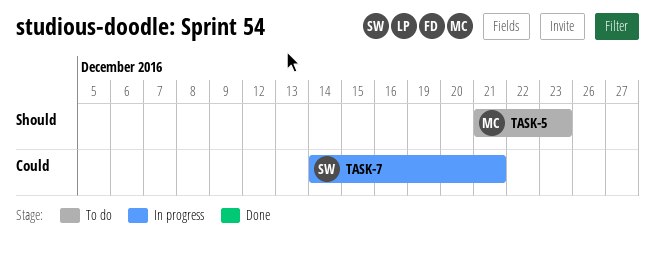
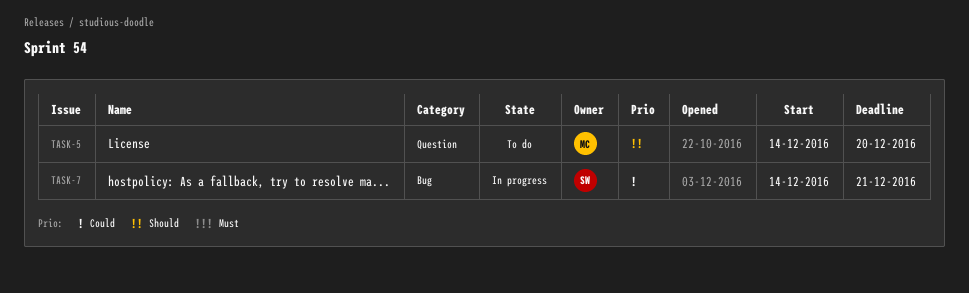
TASK-5, start: Dec 21 -> Dec 14
TASK-5, due: Dec 23 -> Dec 20

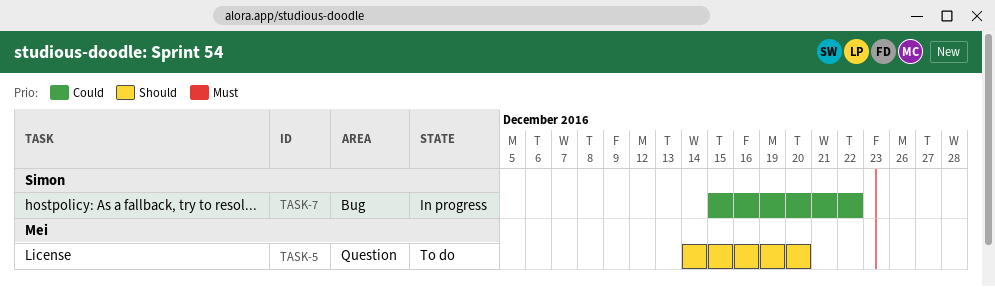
TASK-7, start: Dec 14 -> Dec 15
TASK-7, due: Dec 21 -> Dec 22

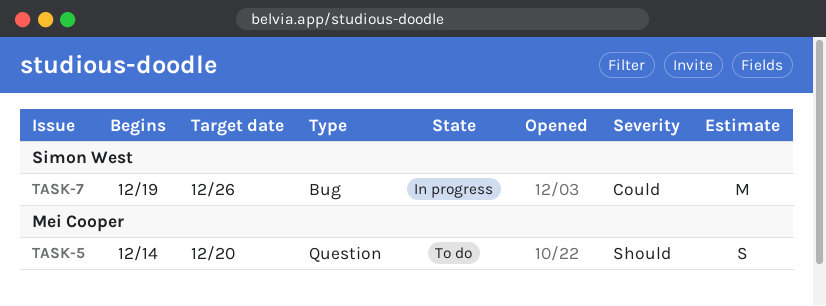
TASK-7, start: Dec 15 -> Dec 19
TASK-7, due: Dec 22 -> Dec 26

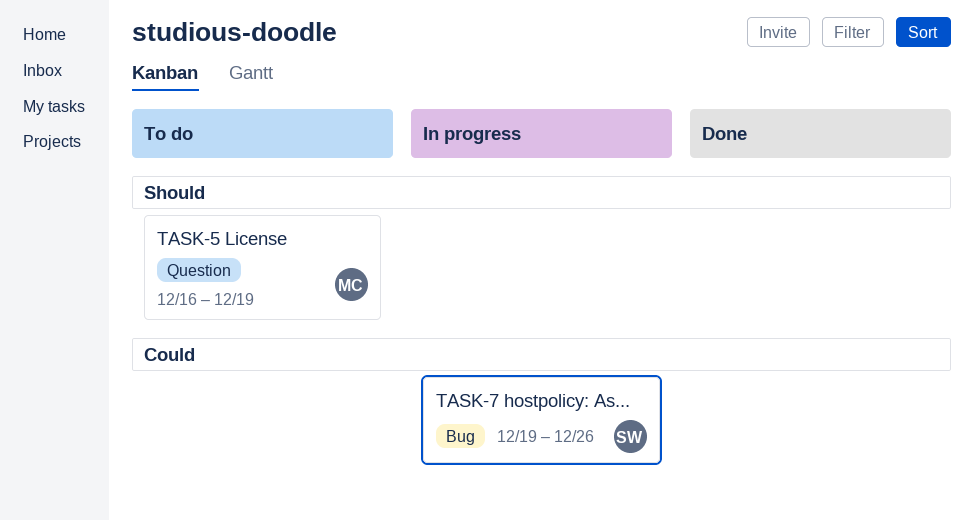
TASK-5, start: Dec 14 -> Dec 16
TASK-5, due: Dec 20 -> Dec 19

